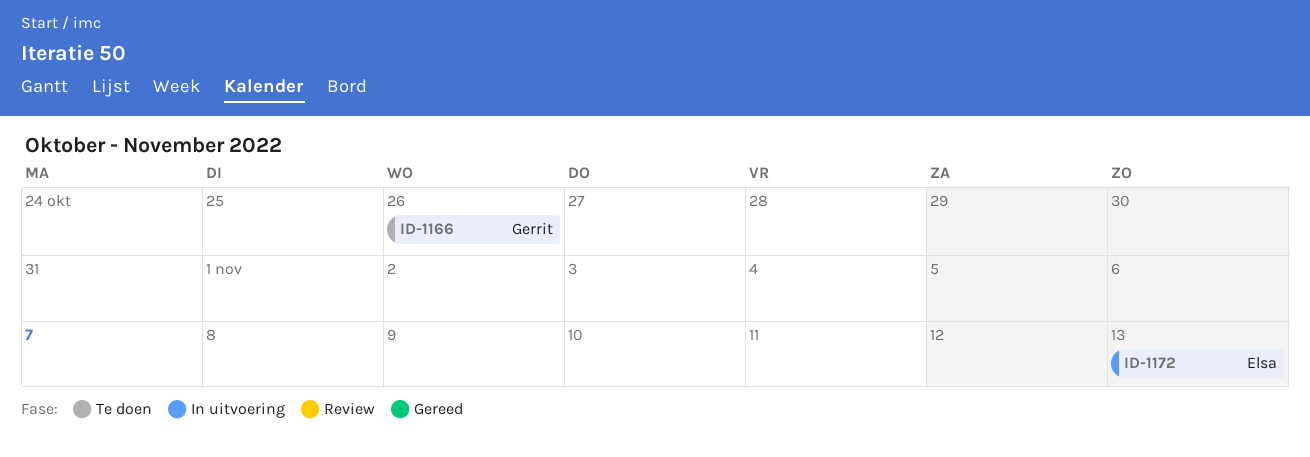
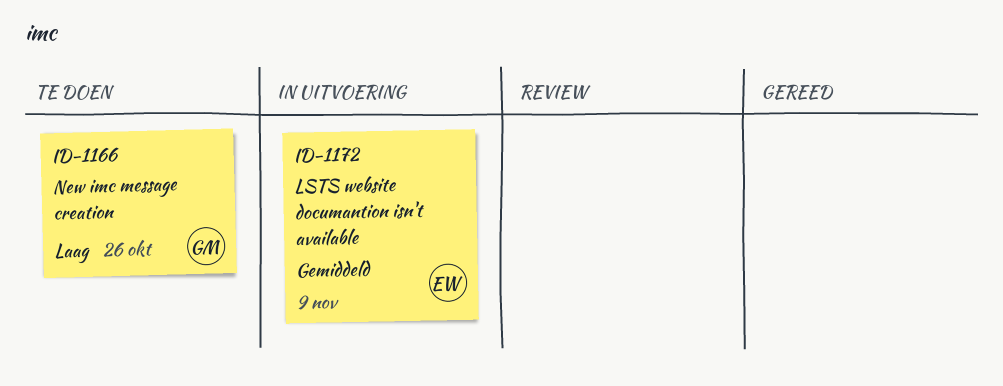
ID-1172, due: Nov 13 -> Nov 9

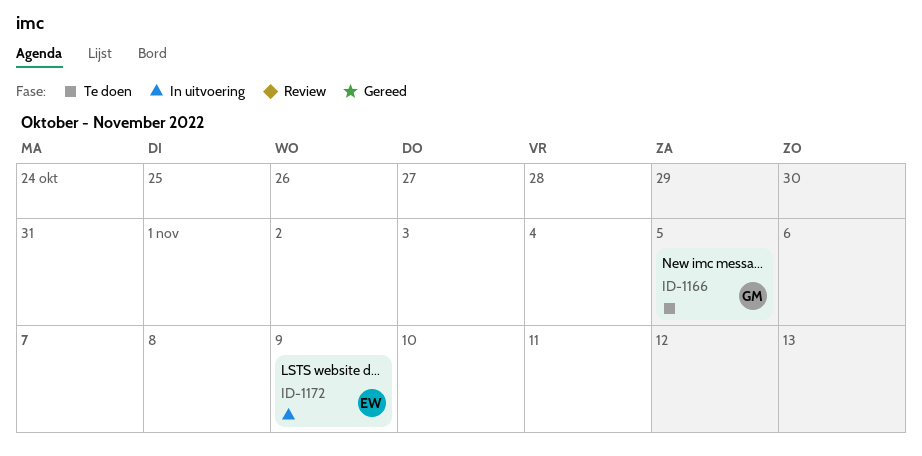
ID-1166, due: Oct 26 -> Nov 5

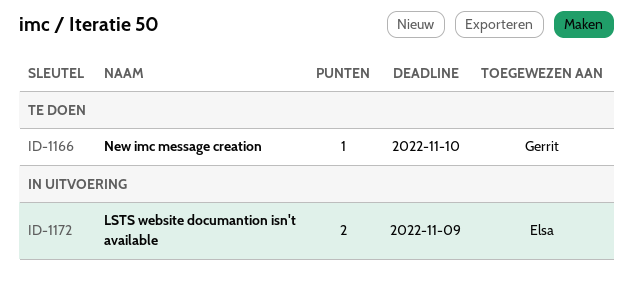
ID-1166, due: Nov 5 -> Nov 10

